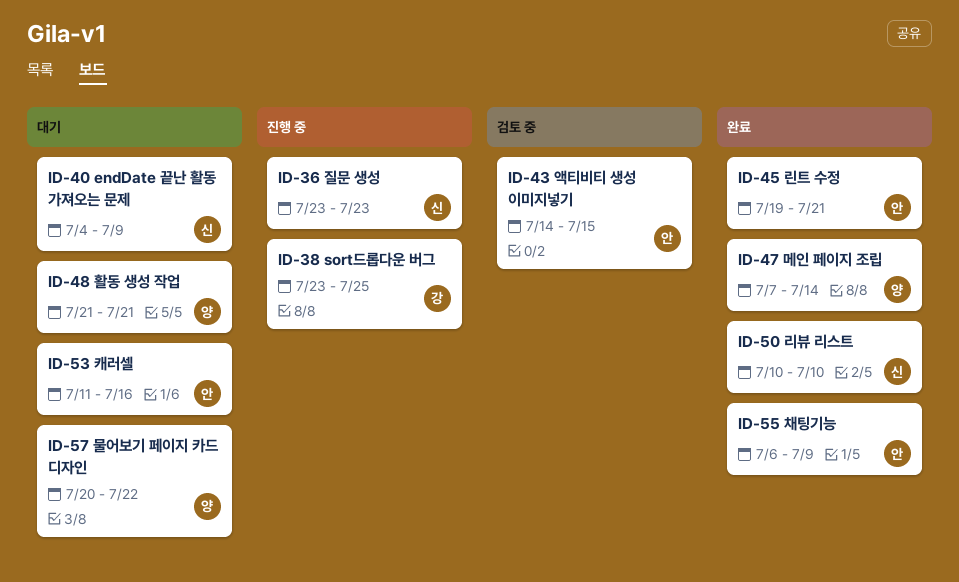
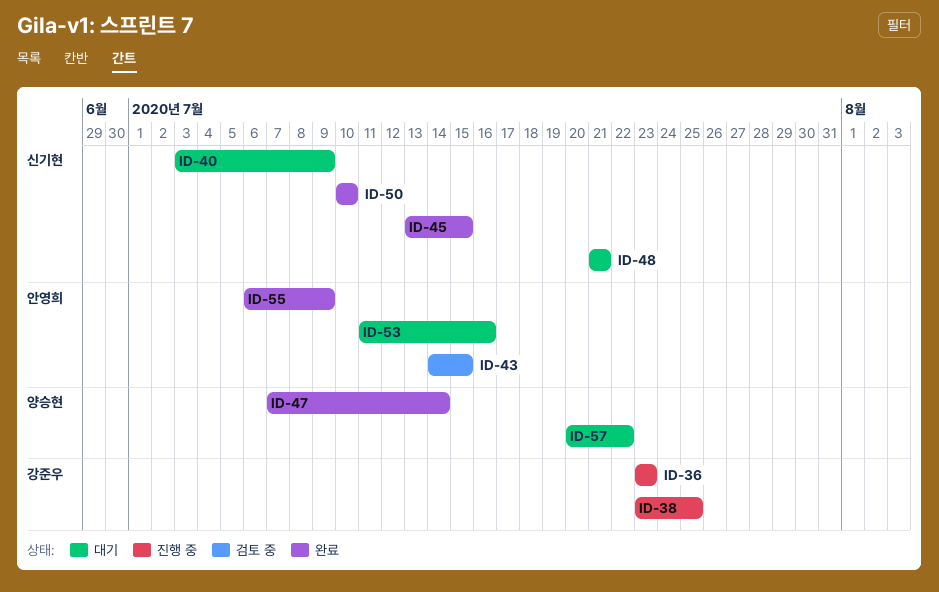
ID-36, owner: 신기현 -> 강준우
ID-40, start: Jul 4 -> Jul 3
ID-45, owner: 안영희 -> 신기현
ID-45, start: Jul 19 -> Jul 13
ID-45, due: Jul 21 -> Jul 15
ID-48, owner: 양승현 -> 신기현

